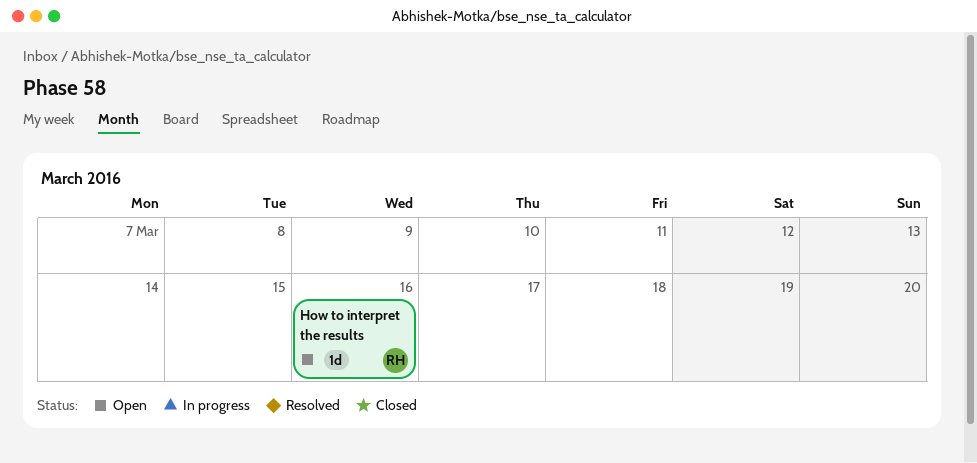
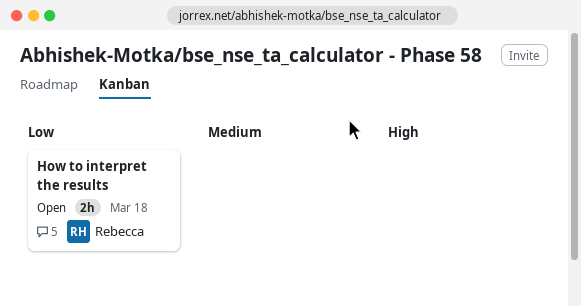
How to interpret the results, estimate: 1d -> 2h
How to interpret the results, due: Mar 16 -> Mar 18

